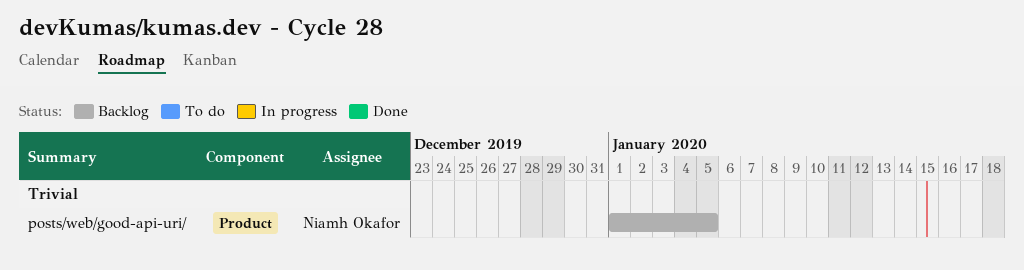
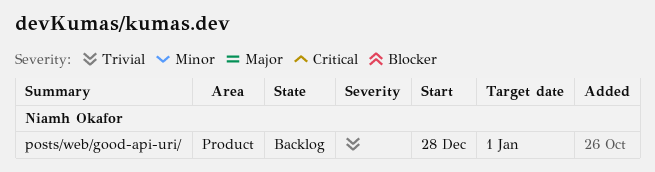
posts/web/good-api-uri/, start: Jan 1 -> Dec 28
posts/web/good-api-uri/, due: Jan 5 -> Jan 1

